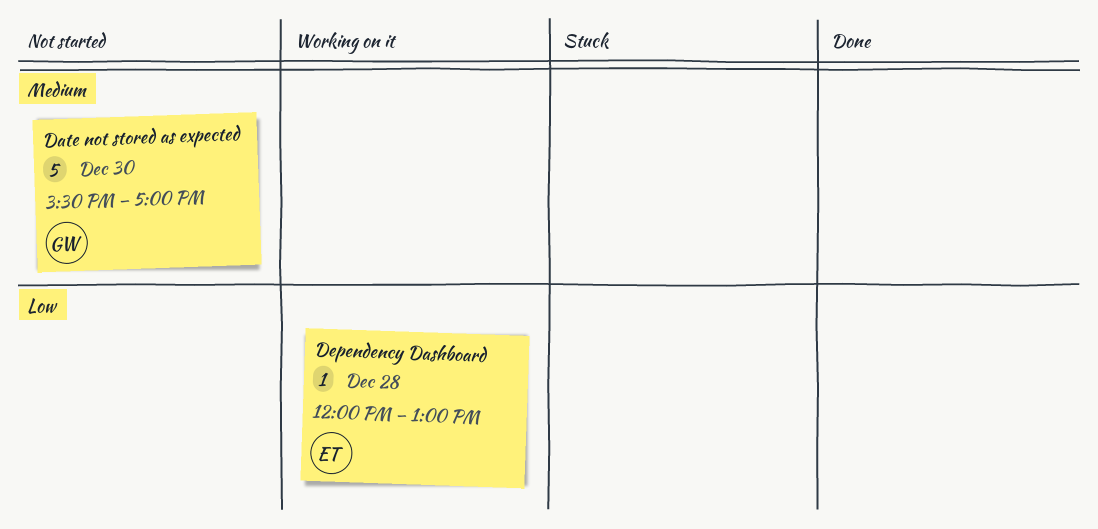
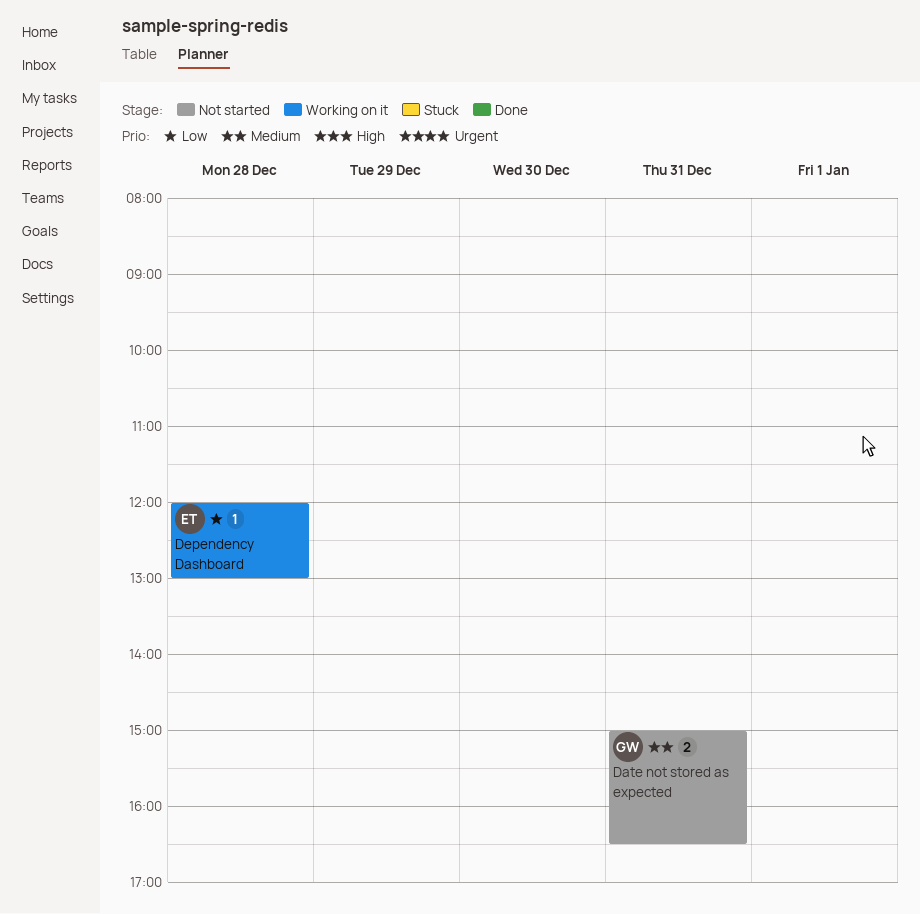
Date not stored as expected, estimate: 5 -> 2
Date not stored as expected, day: Dec 30 -> Dec 31
Date not stored as expected, begins: 15:30 -> 15:00
Date not stored as expected, ends: 17:00 -> 16:30

